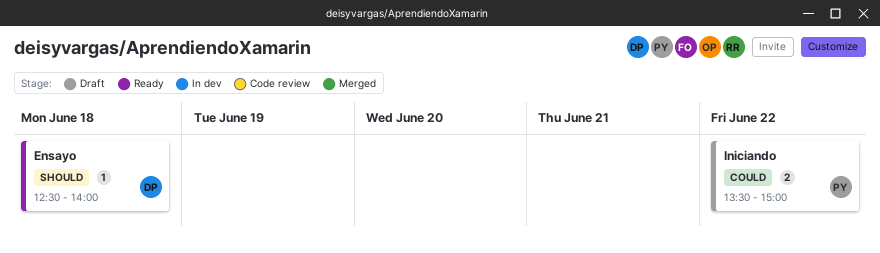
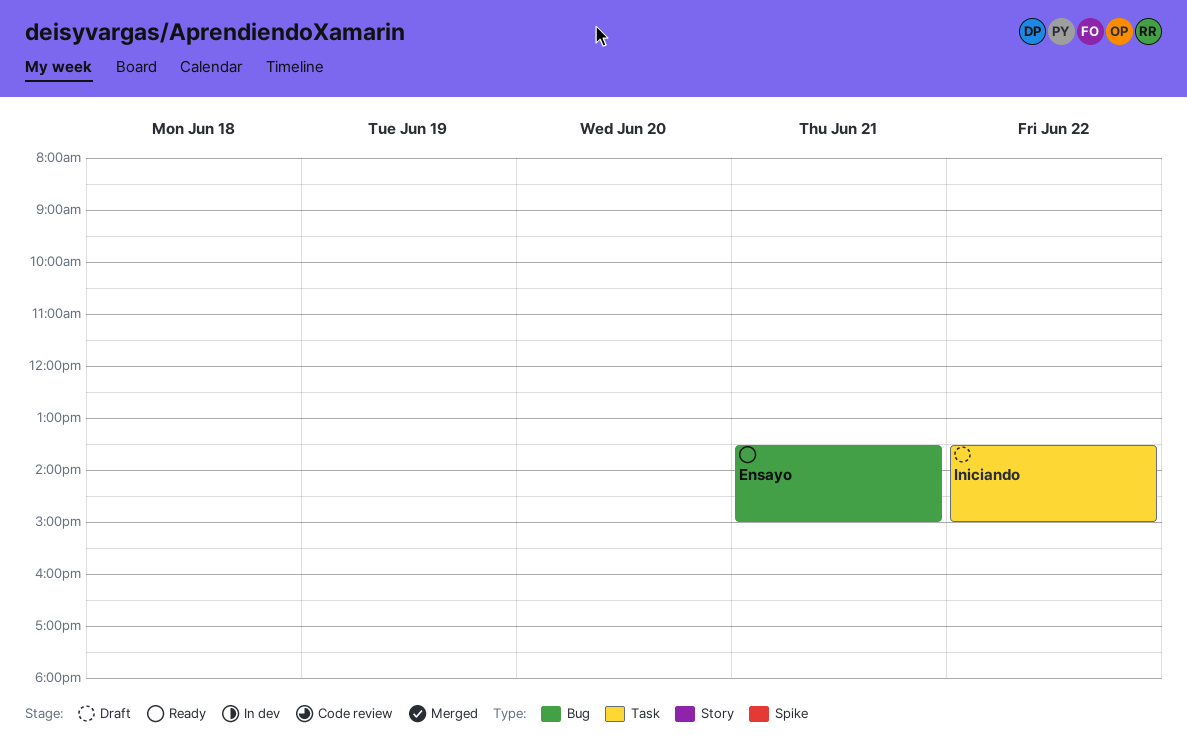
Ensayo, day: Jun 18 -> Jun 21
Ensayo, begins: 12:30 -> 13:30
Ensayo, ends: 14:00 -> 15:00

